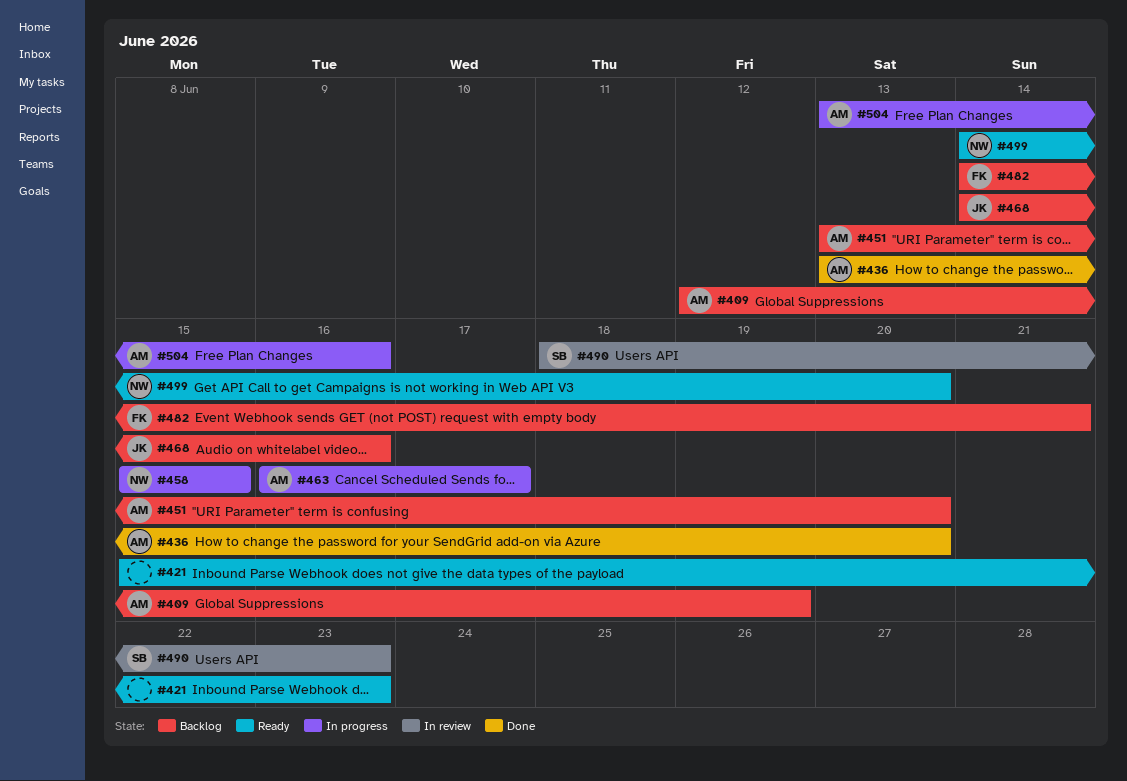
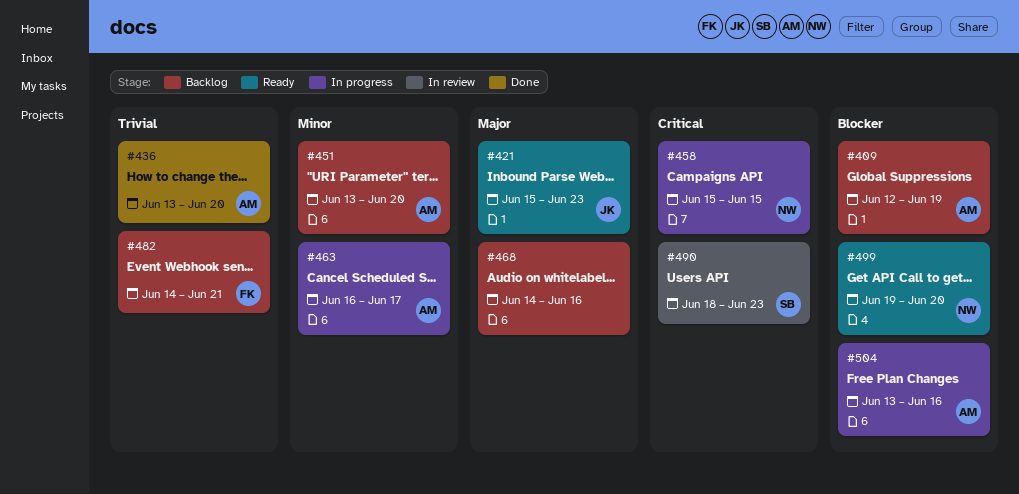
#421, owner: none -> JK
#468, owner: JK -> none
#499, start: Jun 14 -> Jun 19

